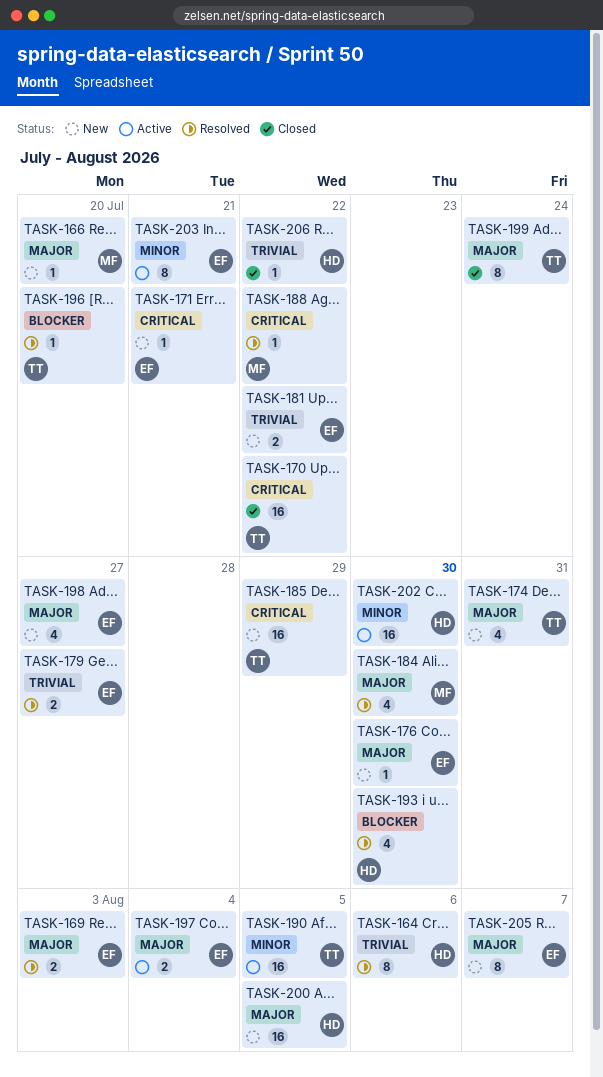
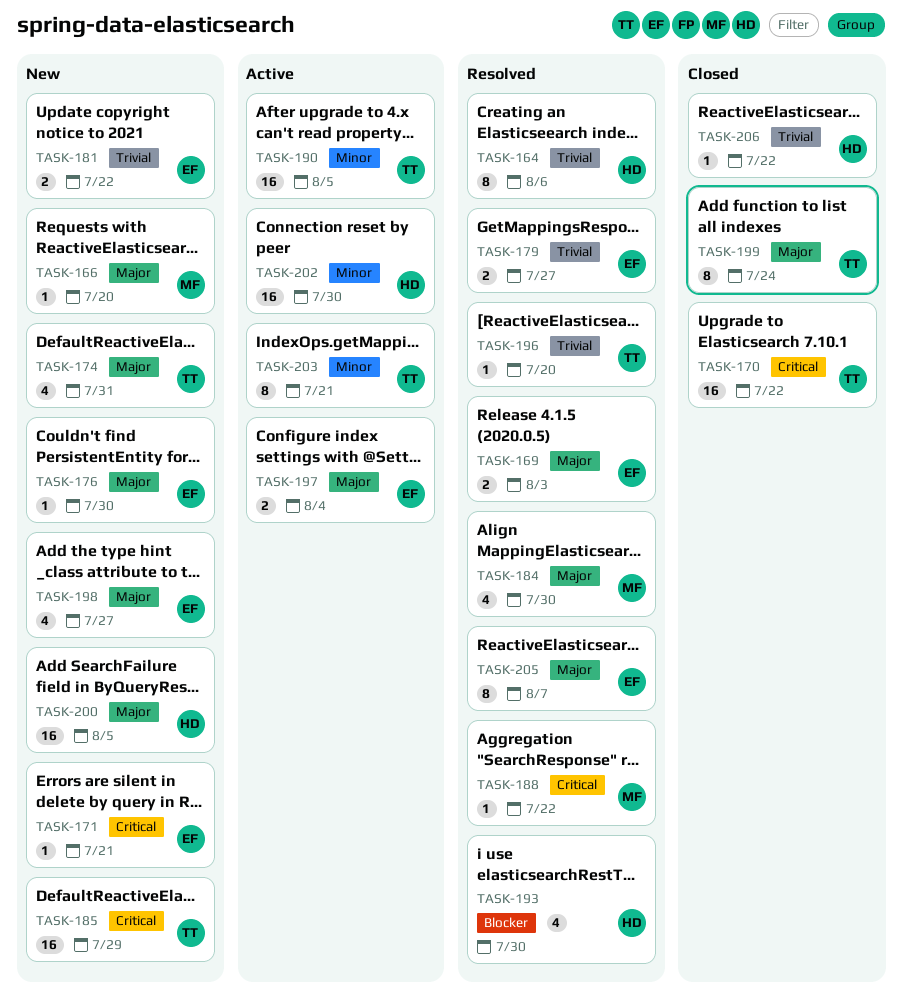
TASK-196, priority: Blocker -> Trivial
TASK-203, owner: EF -> TT
TASK-205, status: New -> Resolved

